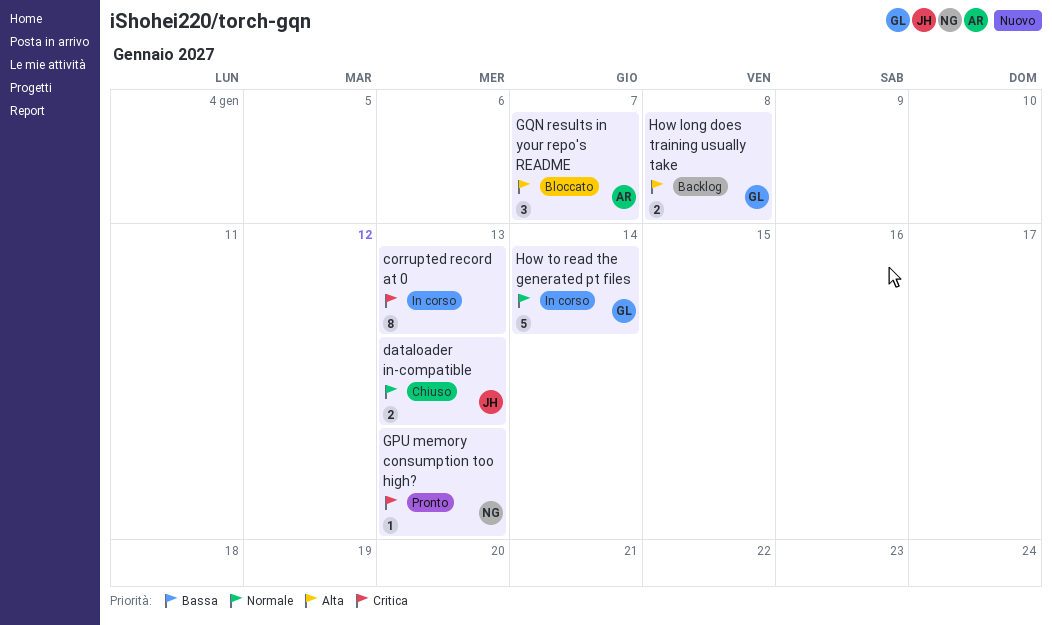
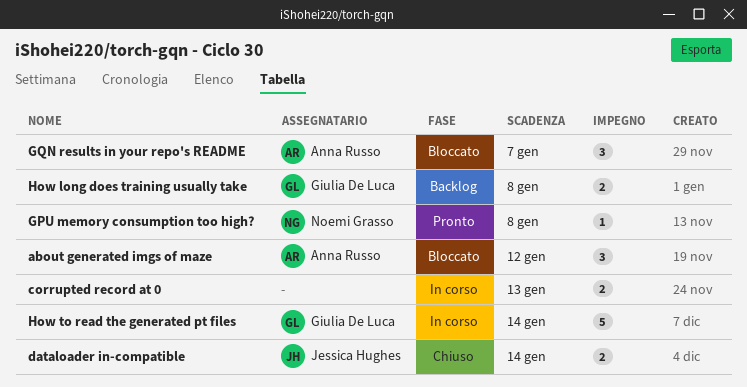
about generated imgs of maze: none -> present
corrupted record at 0, estimate: 8 -> 2
dataloader in-compatible, due: Jan 13 -> Jan 14
GPU memory consumption too high?, due: Jan 13 -> Jan 8

